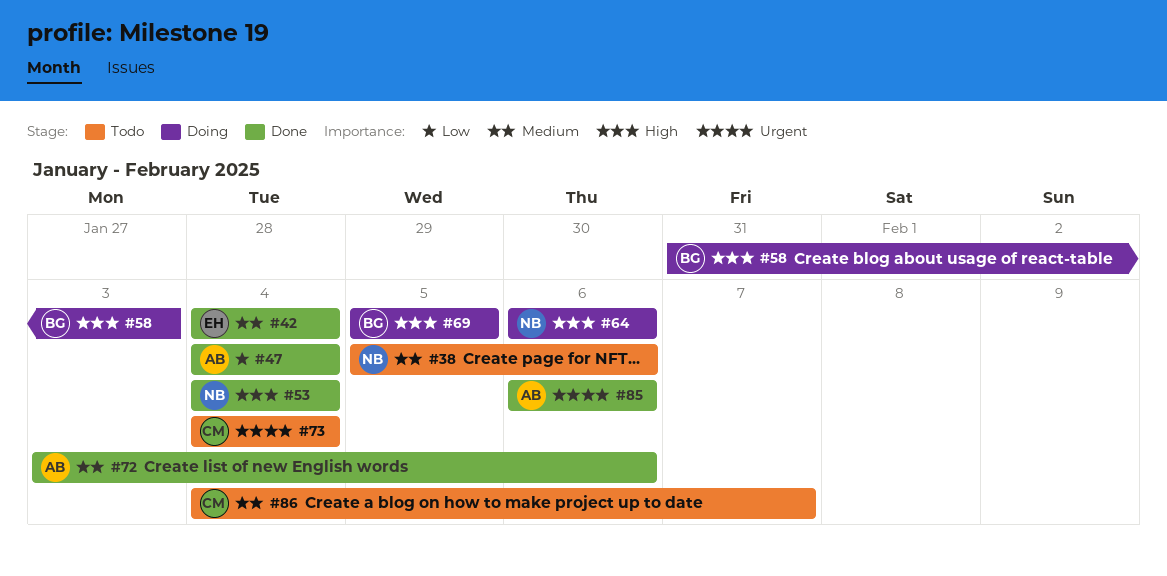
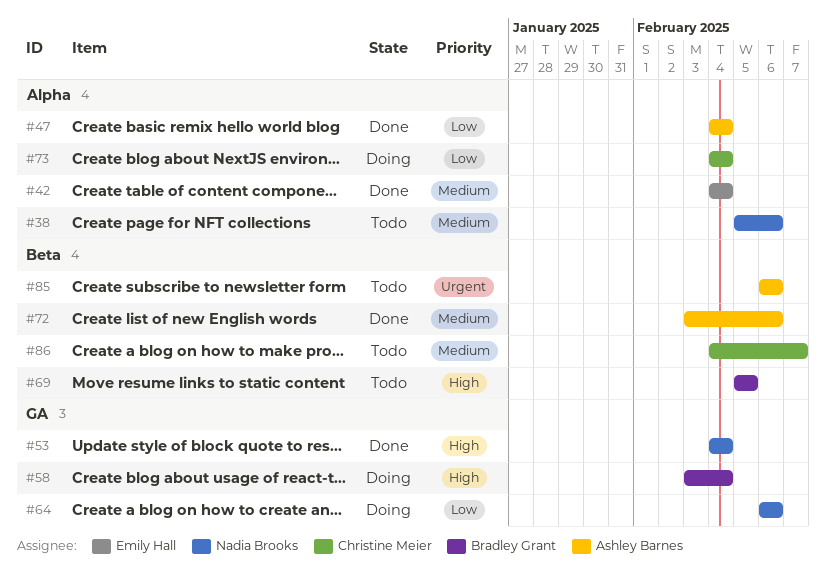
#58, start: Jan 31 -> Feb 3
#58, due: Feb 3 -> Feb 4
#64, priority: High -> Low
#69, status: Doing -> Todo
#73, status: Todo -> Doing
#73, priority: Urgent -> Low
#85, status: Done -> Todo

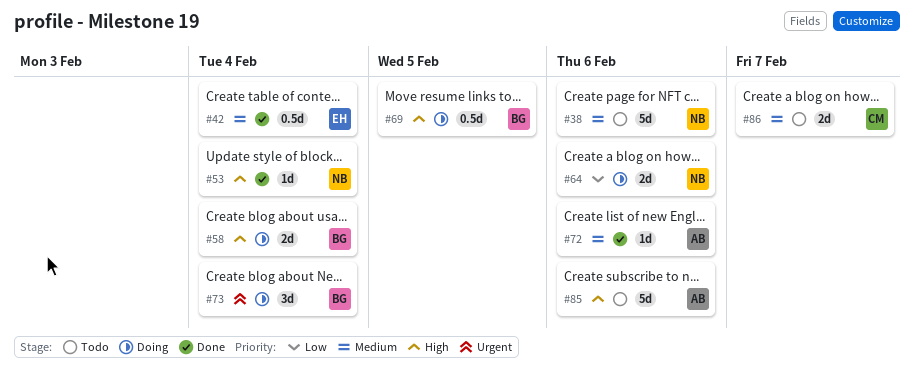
#47: present -> none
#69, status: Todo -> Doing
#73, owner: Christine Meier -> Bradley Grant
#73, priority: Low -> Urgent
#85, priority: Urgent -> High

